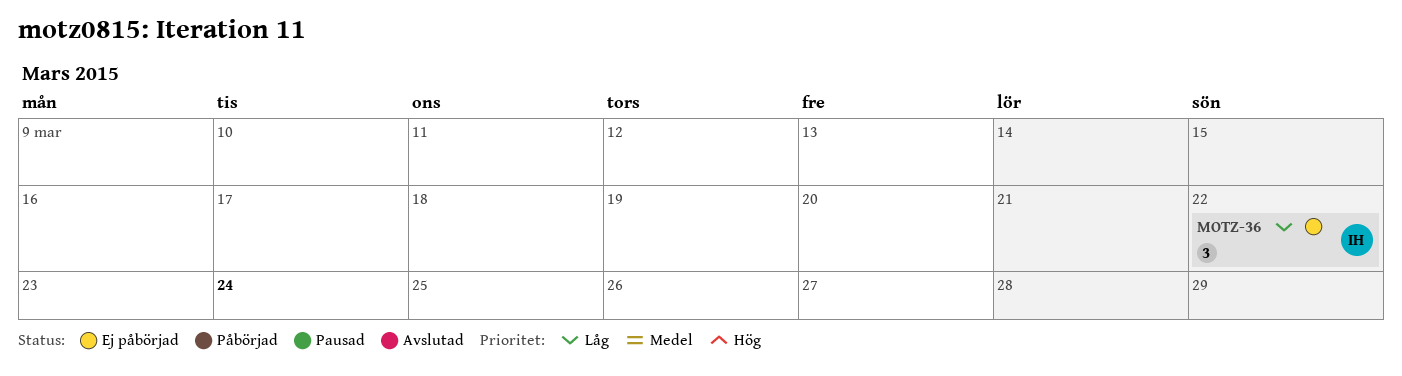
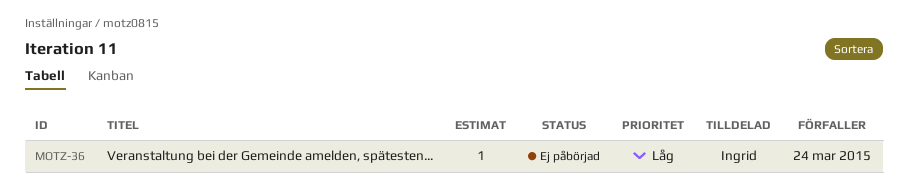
MOTZ-36, estimate: 3 -> 1
MOTZ-36, due: Mar 22 -> Mar 24

